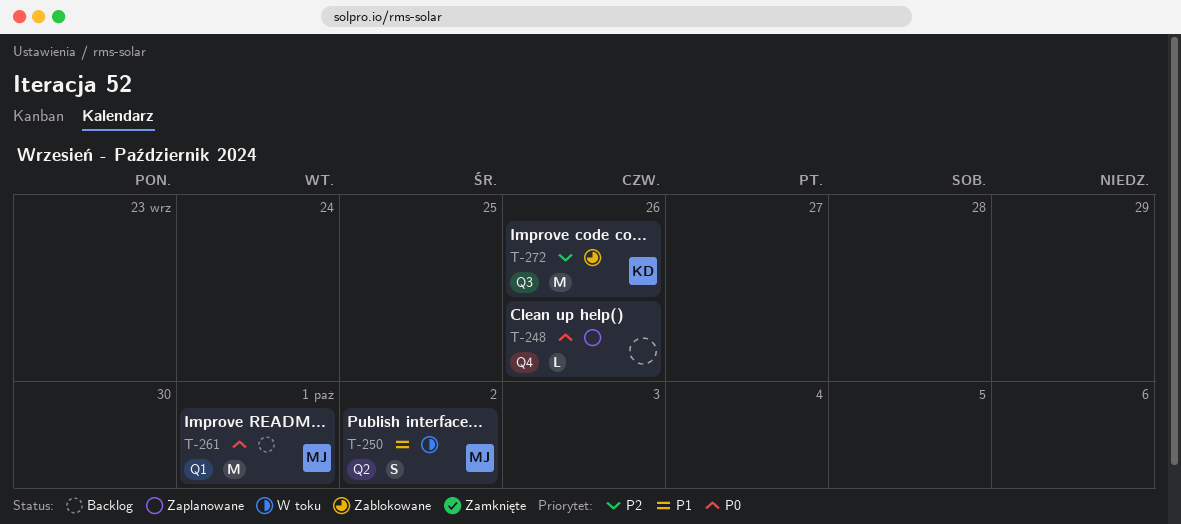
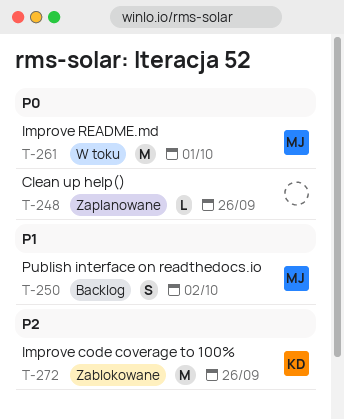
T-250, status: W toku -> Backlog
T-261, status: Backlog -> W toku

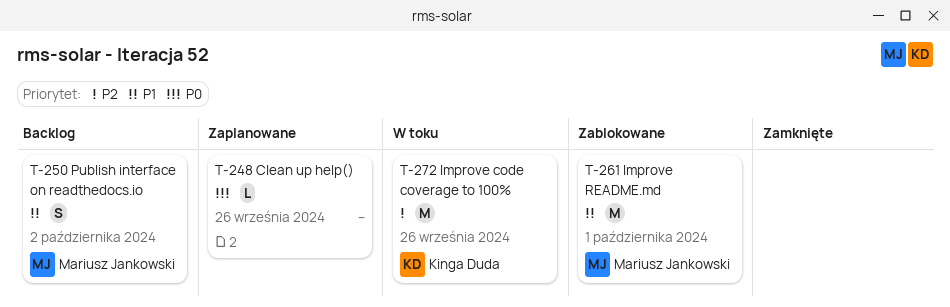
T-261, status: W toku -> Zablokowane
T-261, priority: P0 -> P1
T-272, status: Zablokowane -> W toku

